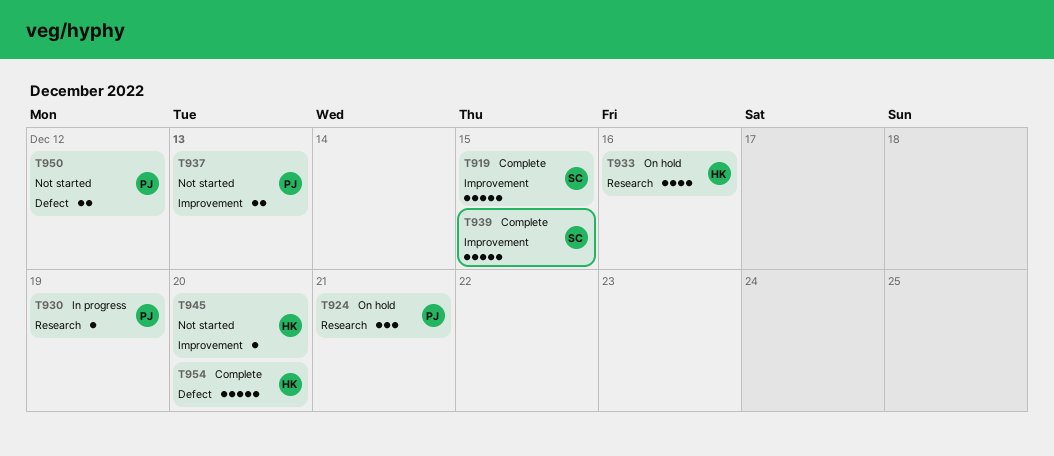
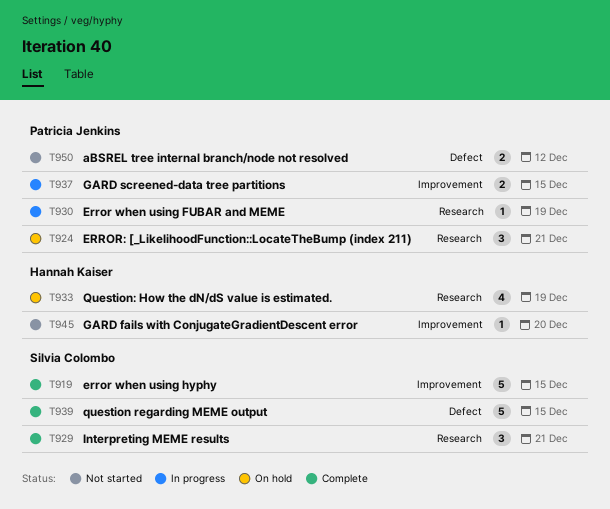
T929: none -> present
T933, due: Dec 16 -> Dec 19
T937, status: Not started -> In progress
T937, due: Dec 13 -> Dec 15
T939, label: Improvement -> Defect
T954: present -> none

